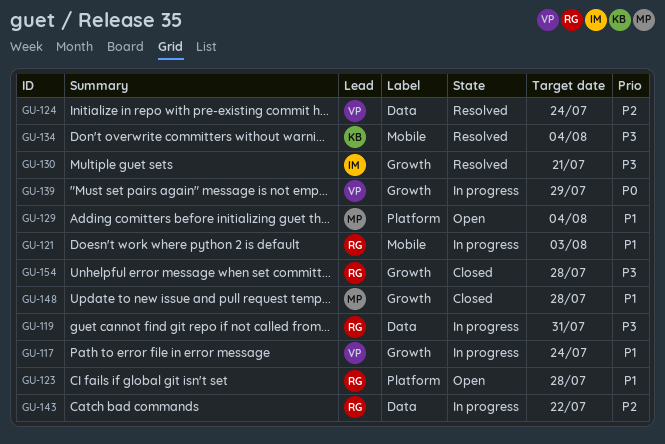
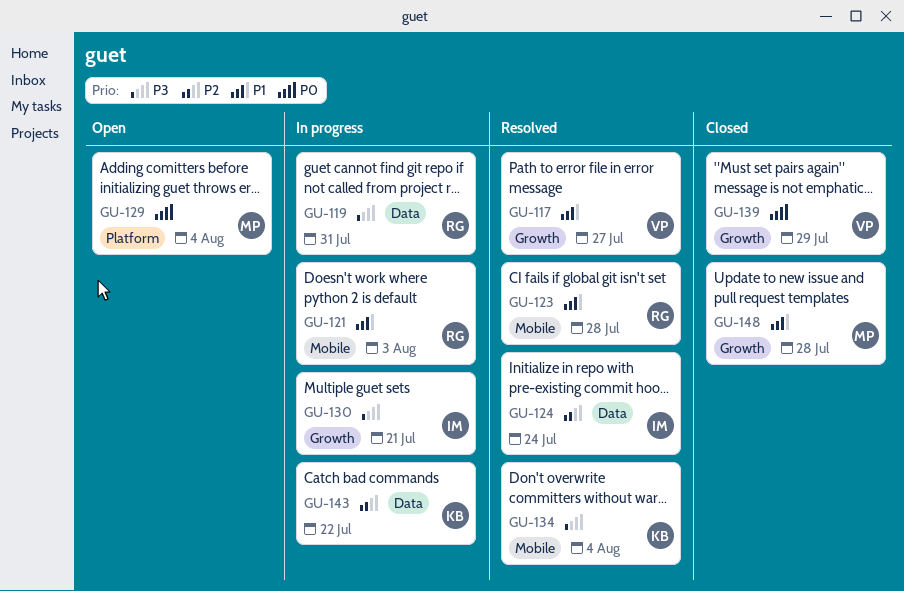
GU-117, status: In progress -> Resolved
GU-117, due: Jul 24 -> Jul 27
GU-123, status: Open -> Resolved
GU-123, label: Platform -> Mobile
GU-124, owner: VP -> IM
GU-129, priority: P1 -> P0
GU-130, status: Resolved -> In progress
GU-139, status: In progress -> Closed
GU-143, owner: RG -> KB
GU-154: present -> none

